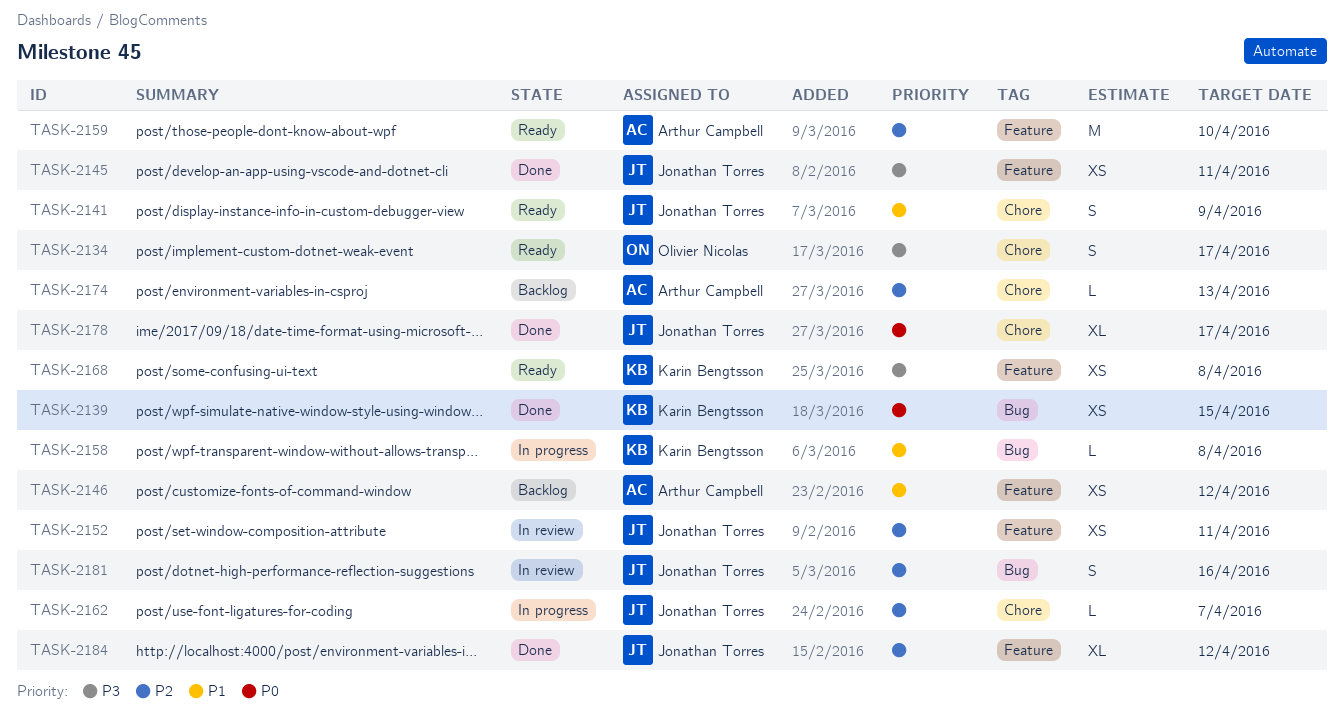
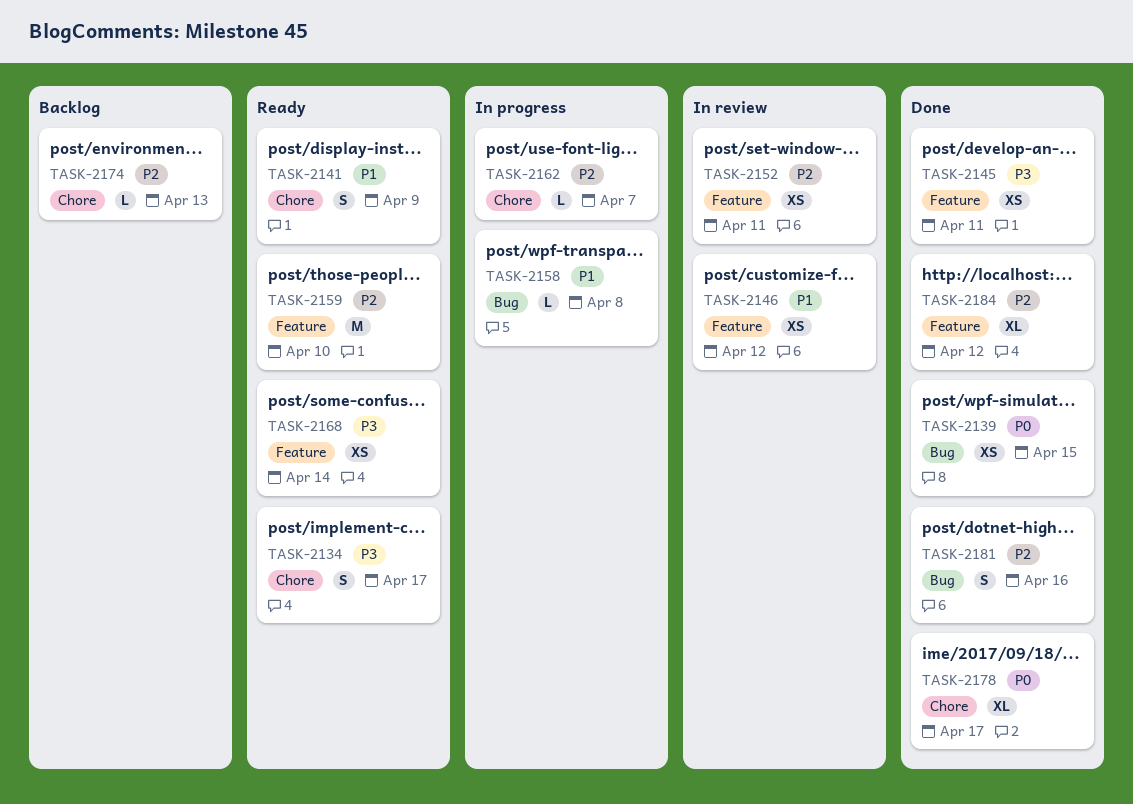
TASK-2146, status: Backlog -> In review
TASK-2168, due: Apr 8 -> Apr 14
TASK-2181, status: In review -> Done

